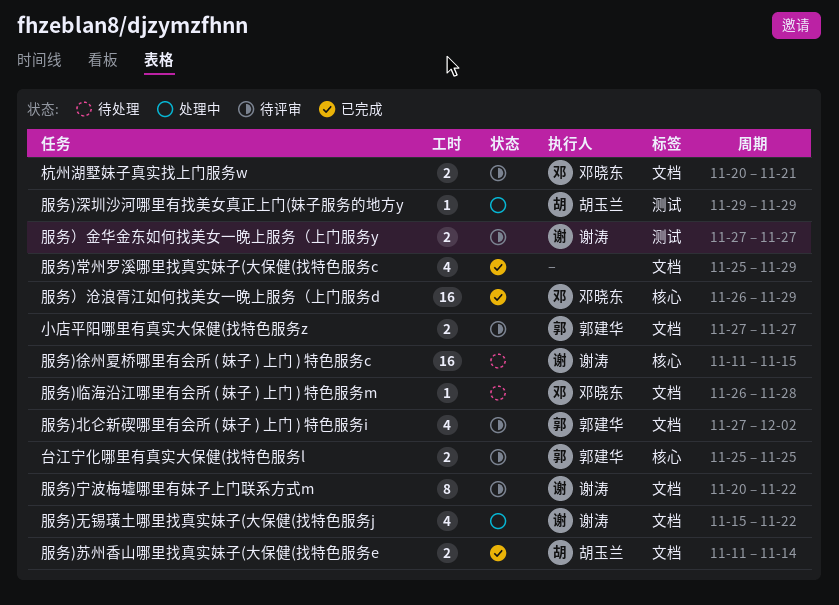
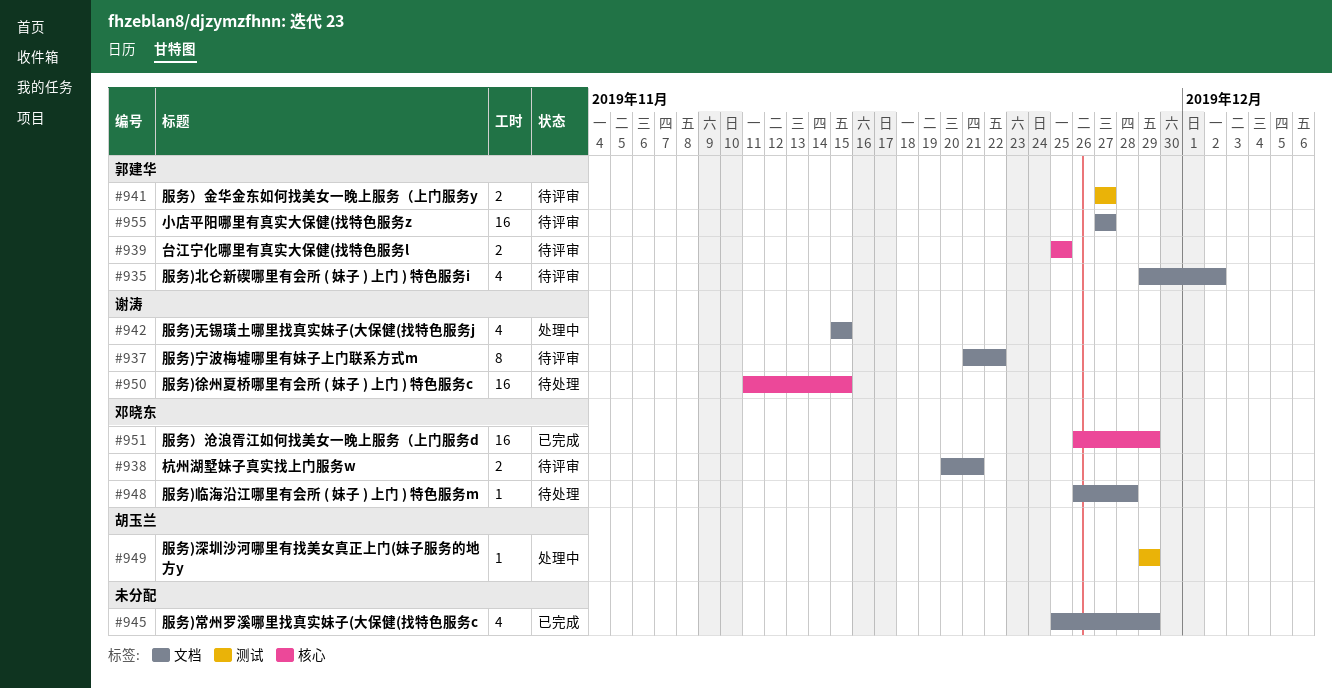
小店平阳哪里有真实大保健(找特色服务z, estimate: 2 -> 16
服务)北仑新碶哪里有会所 ( 妹子 ) 上门 ) 特色服务i, start: Nov 27 -> Nov 29
服务)宁波梅墟哪里有妹子上门联系方式m, start: Nov 20 -> Nov 21
服务)无锡璜土哪里找真实妹子(大保健(找特色服务j, due: Nov 22 -> Nov 15
服务)苏州香山哪里找真实妹子(大保健(找特色服务e: present -> none
服务）金华金东如何找美女一晚上服务（上门服务y, owner: 谢涛 -> 郭建华

